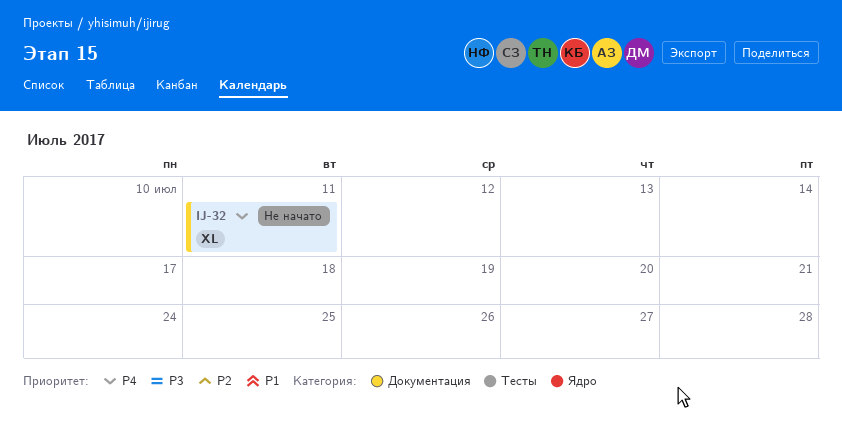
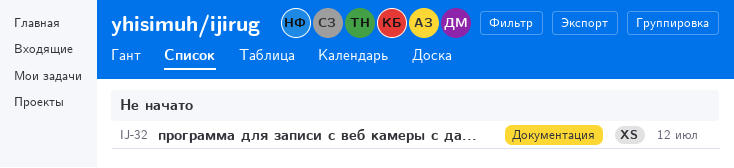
IJ-32, estimate: XL -> XS
IJ-32, due: Jul 11 -> Jul 12

